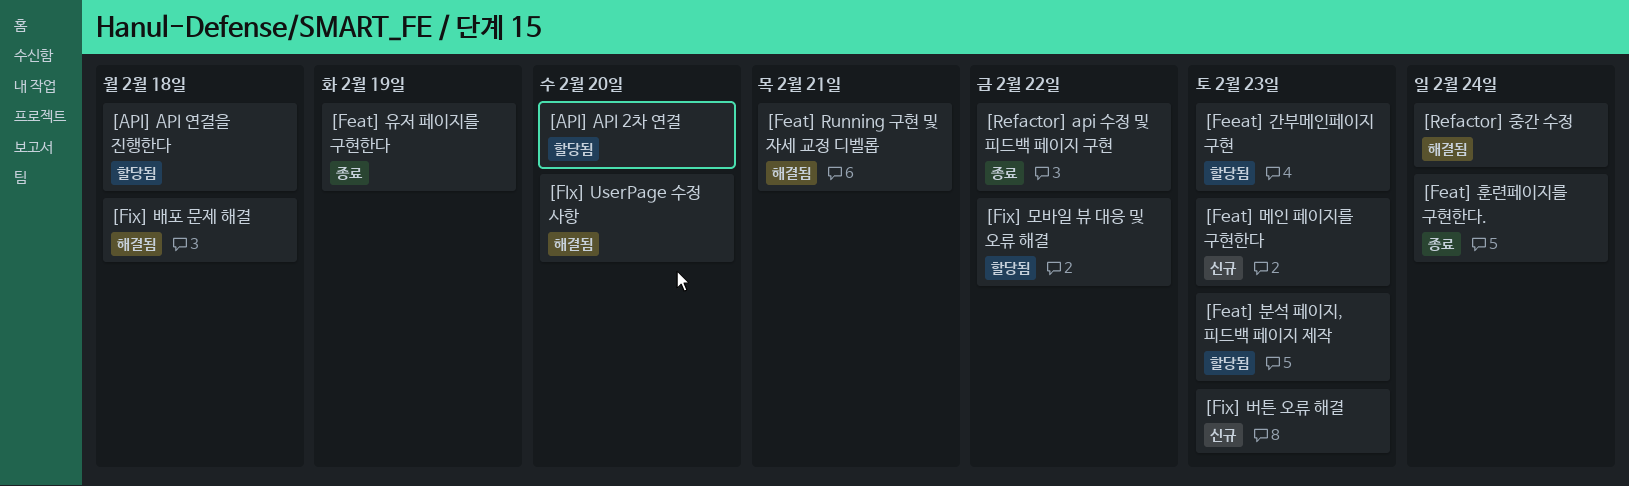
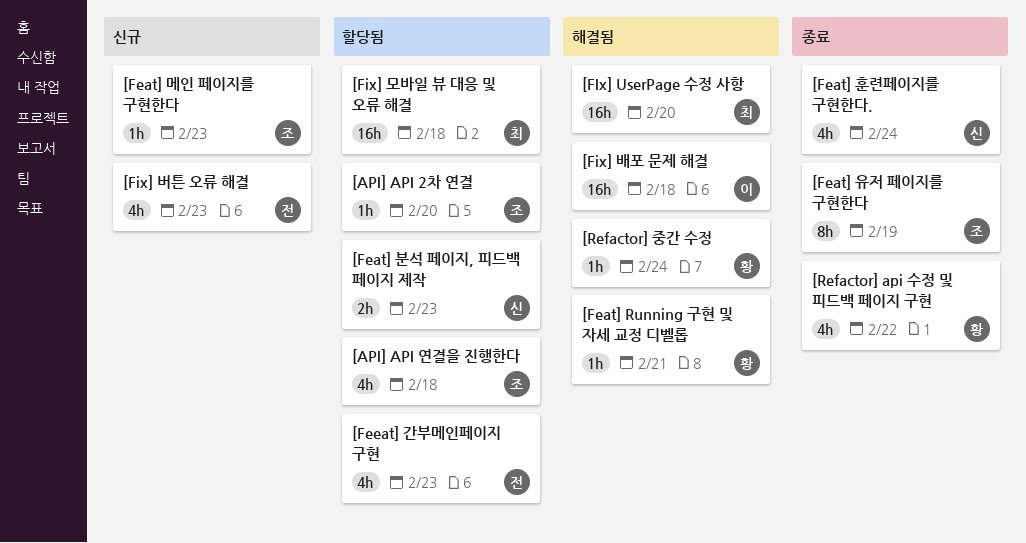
[Fix] 모바일 뷰 대응 및 오류 해결, due: Feb 22 -> Feb 18

